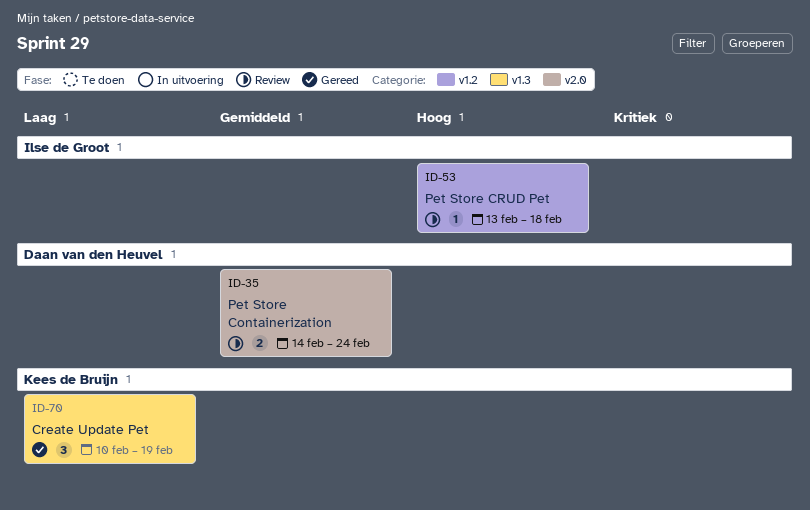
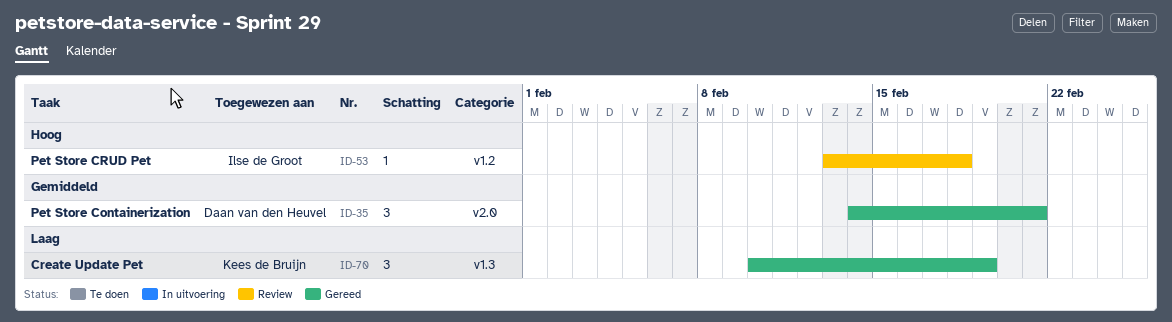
ID-35, status: Review -> Gereed
ID-35, estimate: 2 -> 3
ID-35, due: Feb 24 -> Feb 21

